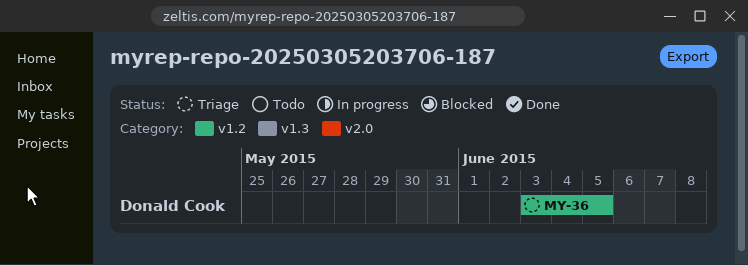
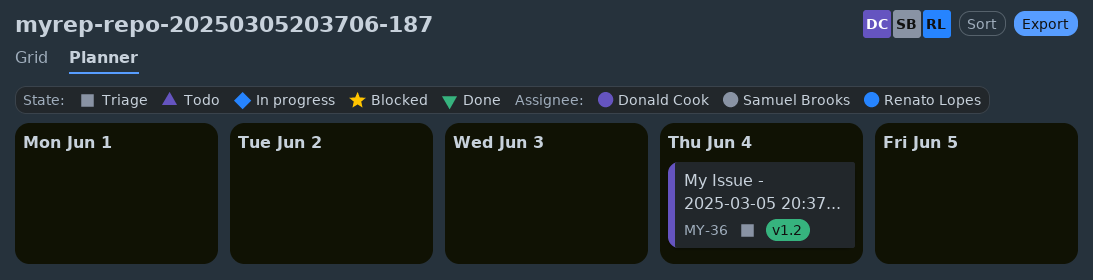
MY-36, due: Jun 5 -> Jun 4

